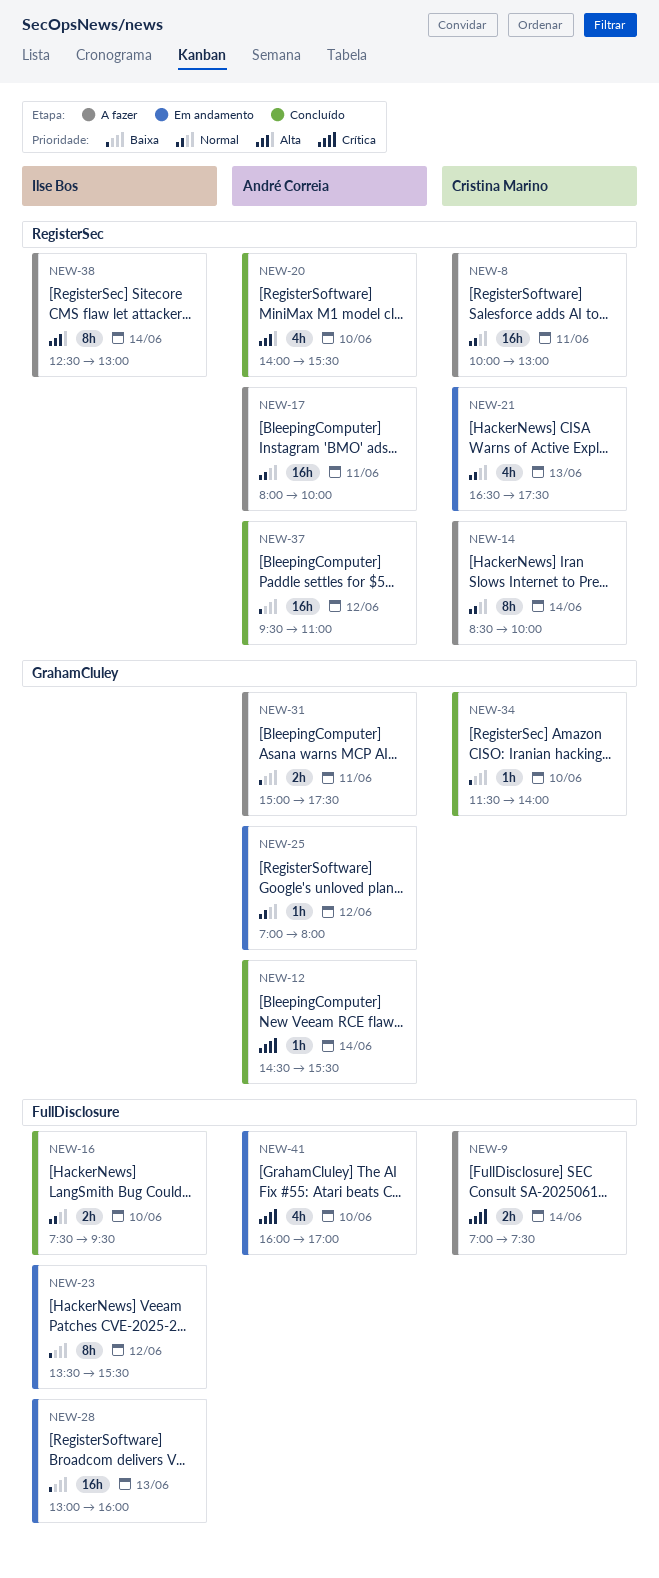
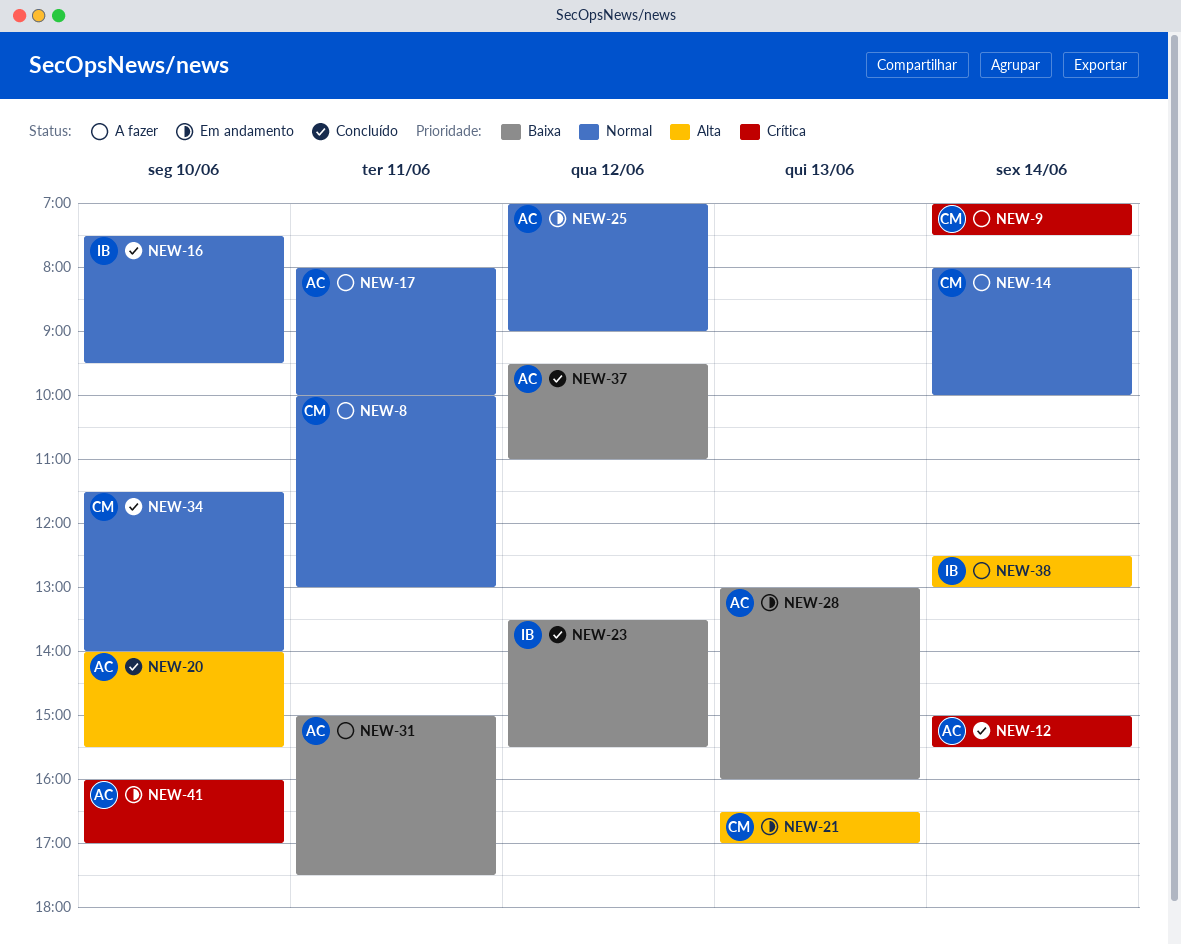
NEW-12, begins: 14:30 -> 15:00
NEW-14, begins: 08:30 -> 08:00
NEW-21, priority: Normal -> Alta
NEW-21, ends: 17:30 -> 17:00
NEW-23, status: Em andamento -> Concluído
NEW-25, ends: 08:00 -> 09:00
NEW-28, owner: Ilse Bos -> André Correia
NEW-34, priority: Baixa -> Normal

